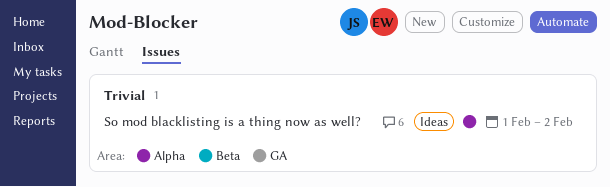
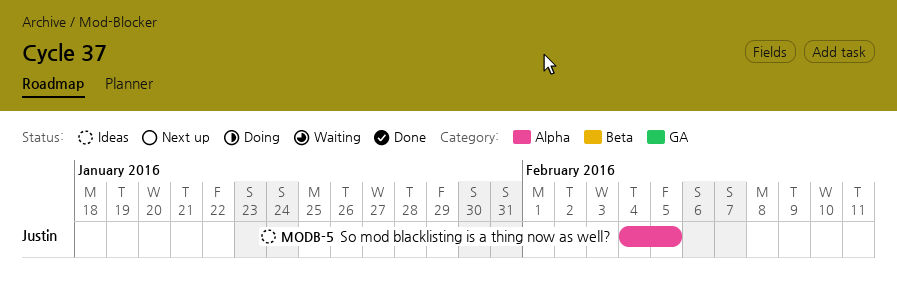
So mod blacklisting is a thing now as well?, start: Feb 1 -> Feb 4
So mod blacklisting is a thing now as well?, due: Feb 2 -> Feb 5

